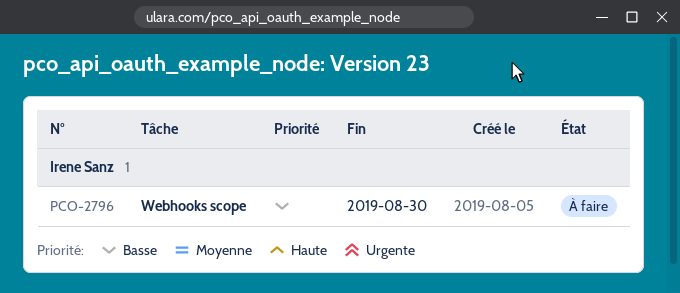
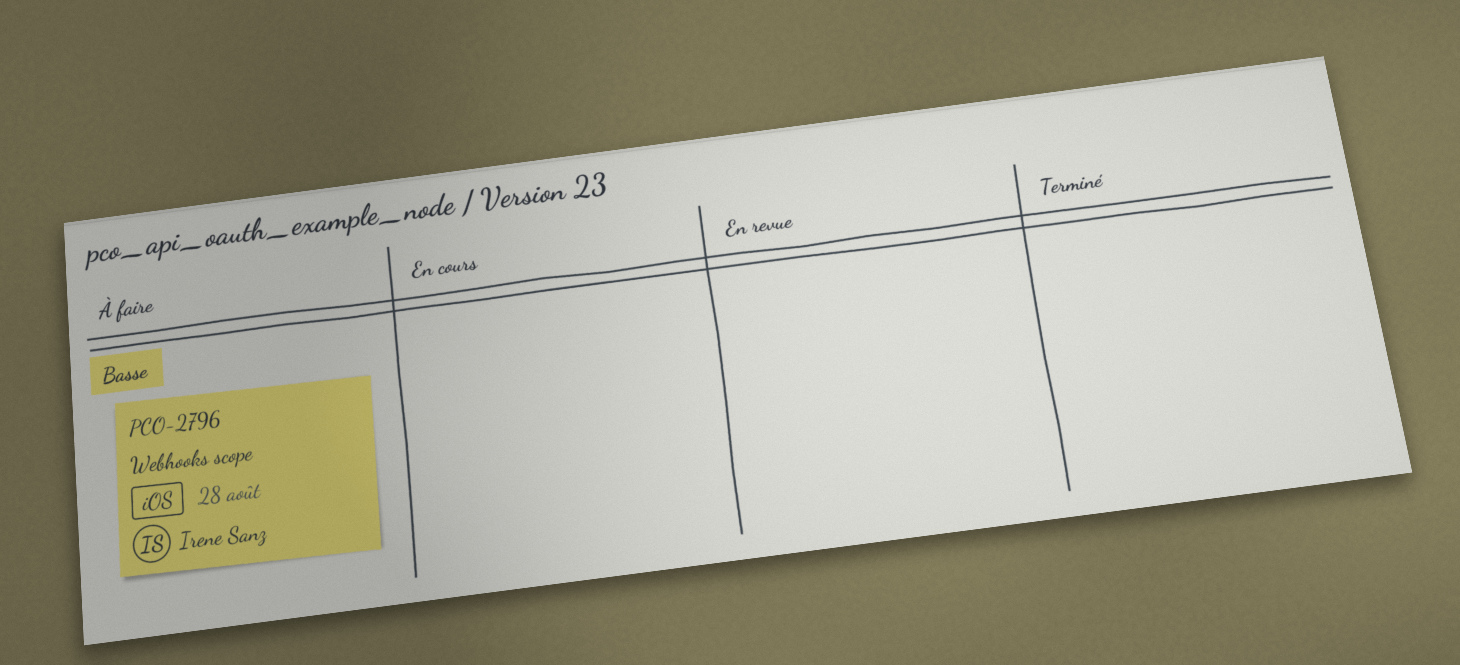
PCO-2796, due: Aug 30 -> Aug 28

